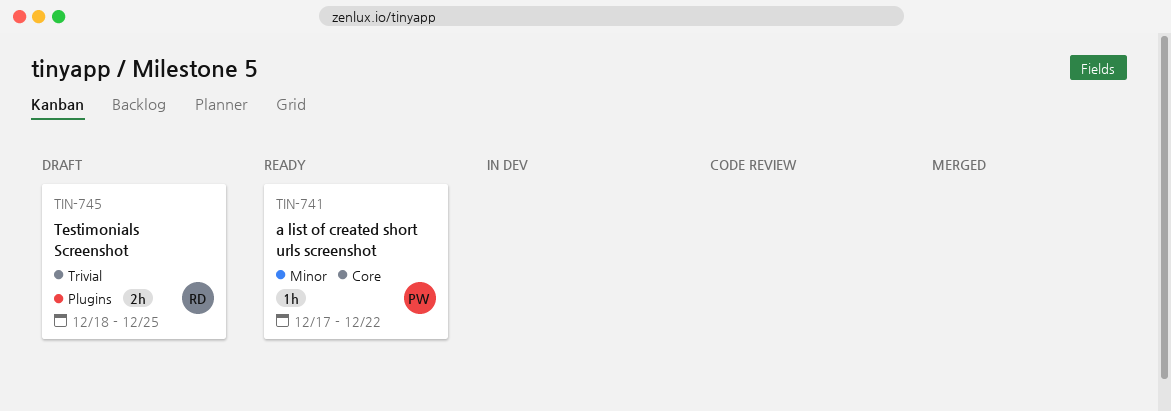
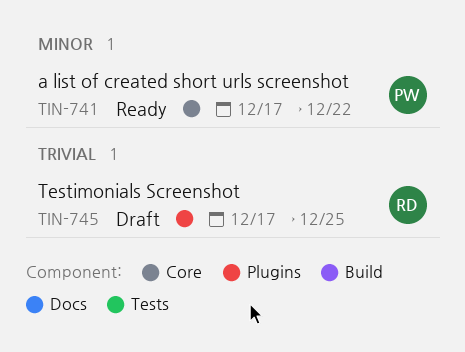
TIN-745, start: Dec 18 -> Dec 17

